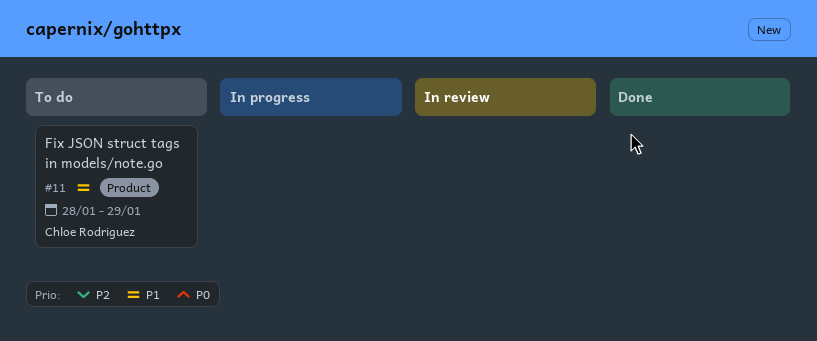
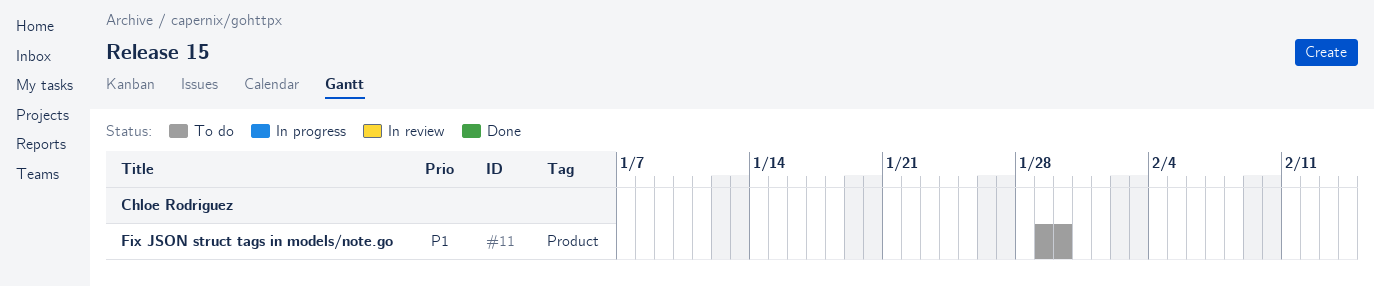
#11, start: Jan 28 -> Jan 29
#11, due: Jan 29 -> Jan 30

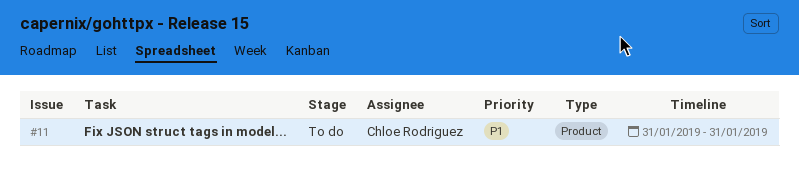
#11, start: Jan 29 -> Jan 31
#11, due: Jan 30 -> Jan 31

